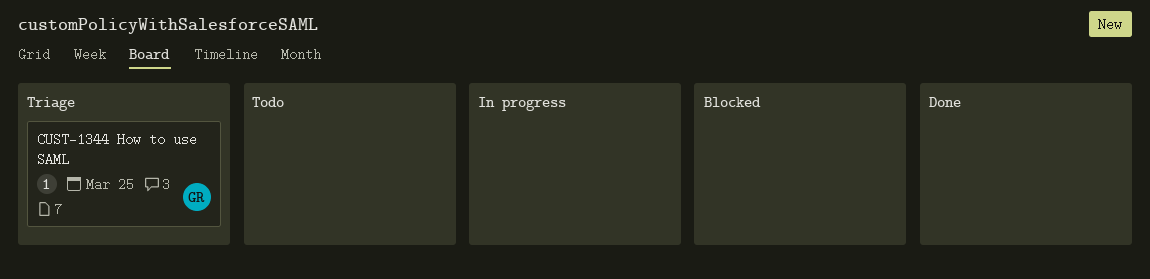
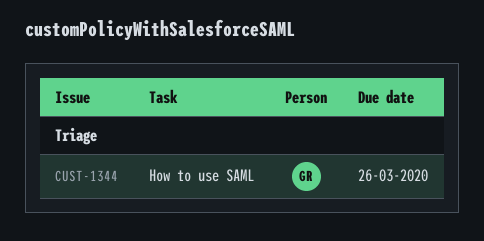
CUST-1344, due: Mar 25 -> Mar 26

